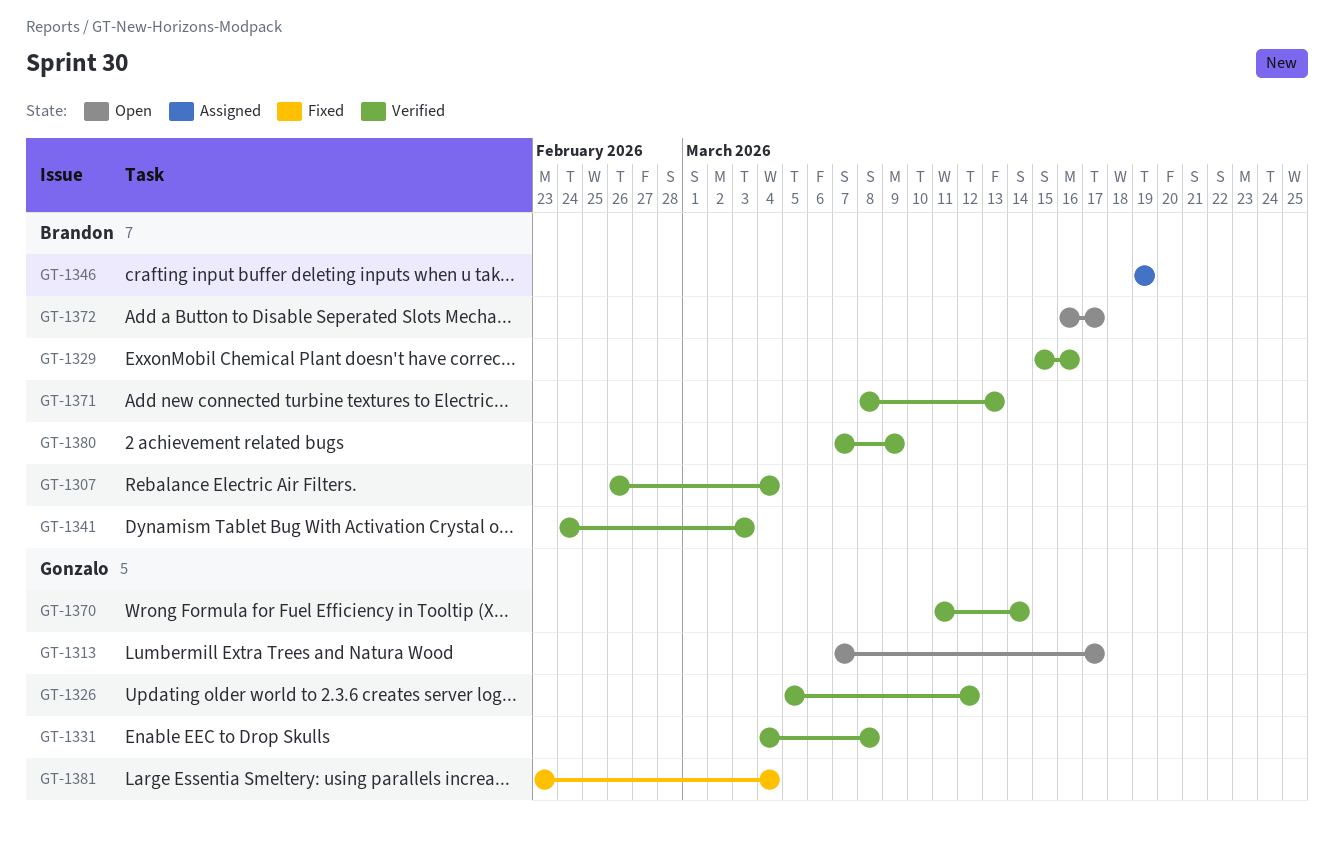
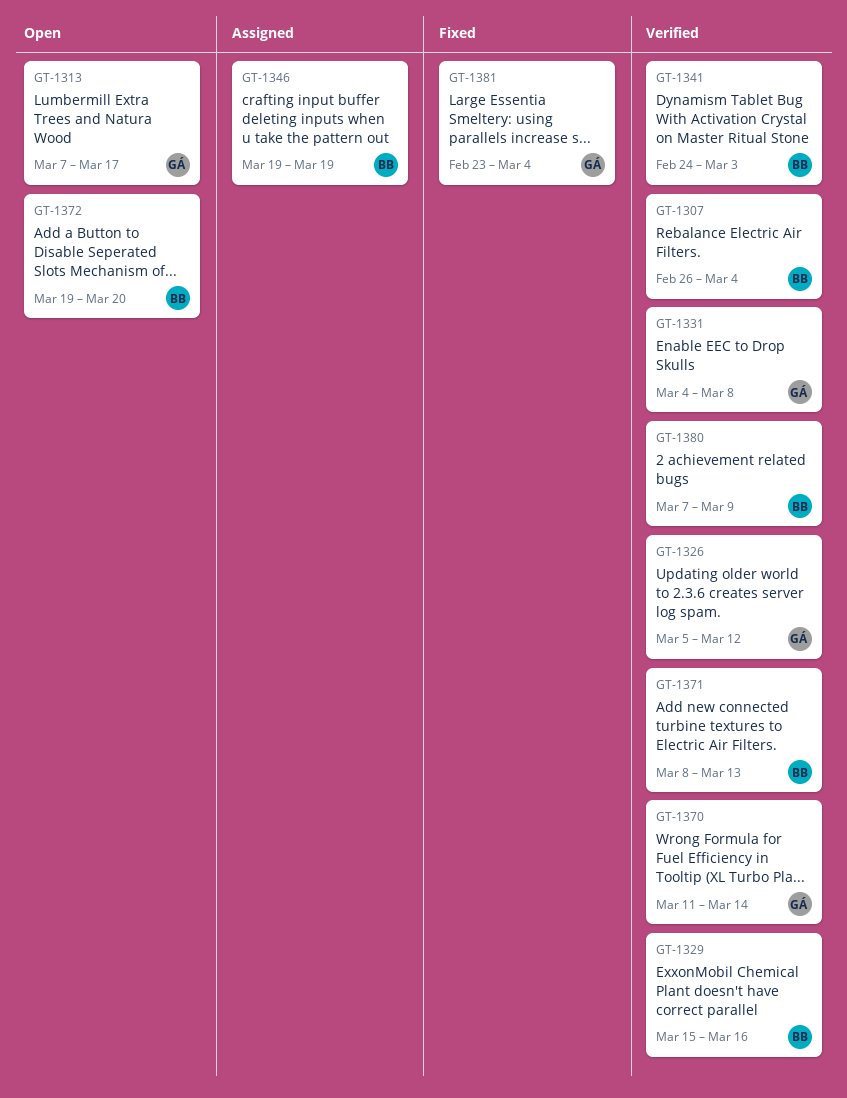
GT-1372, start: Mar 16 -> Mar 19
GT-1372, due: Mar 17 -> Mar 20

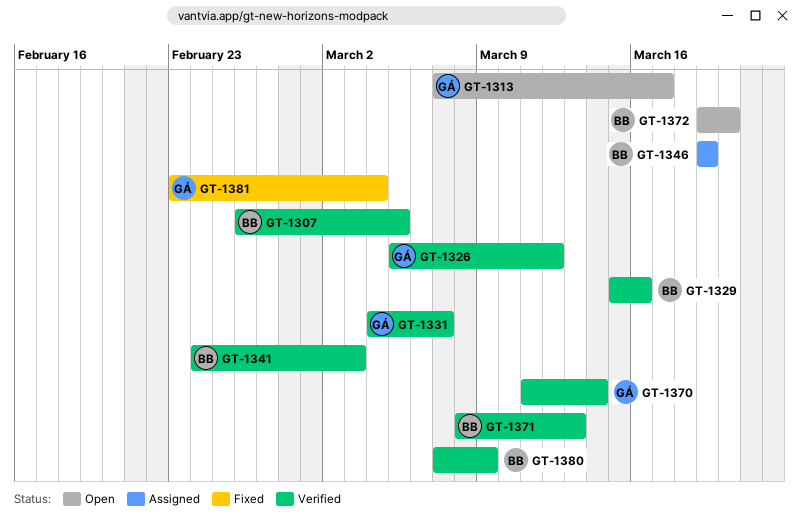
GT-1307, due: Mar 4 -> Mar 5
GT-1331, due: Mar 8 -> Mar 7

